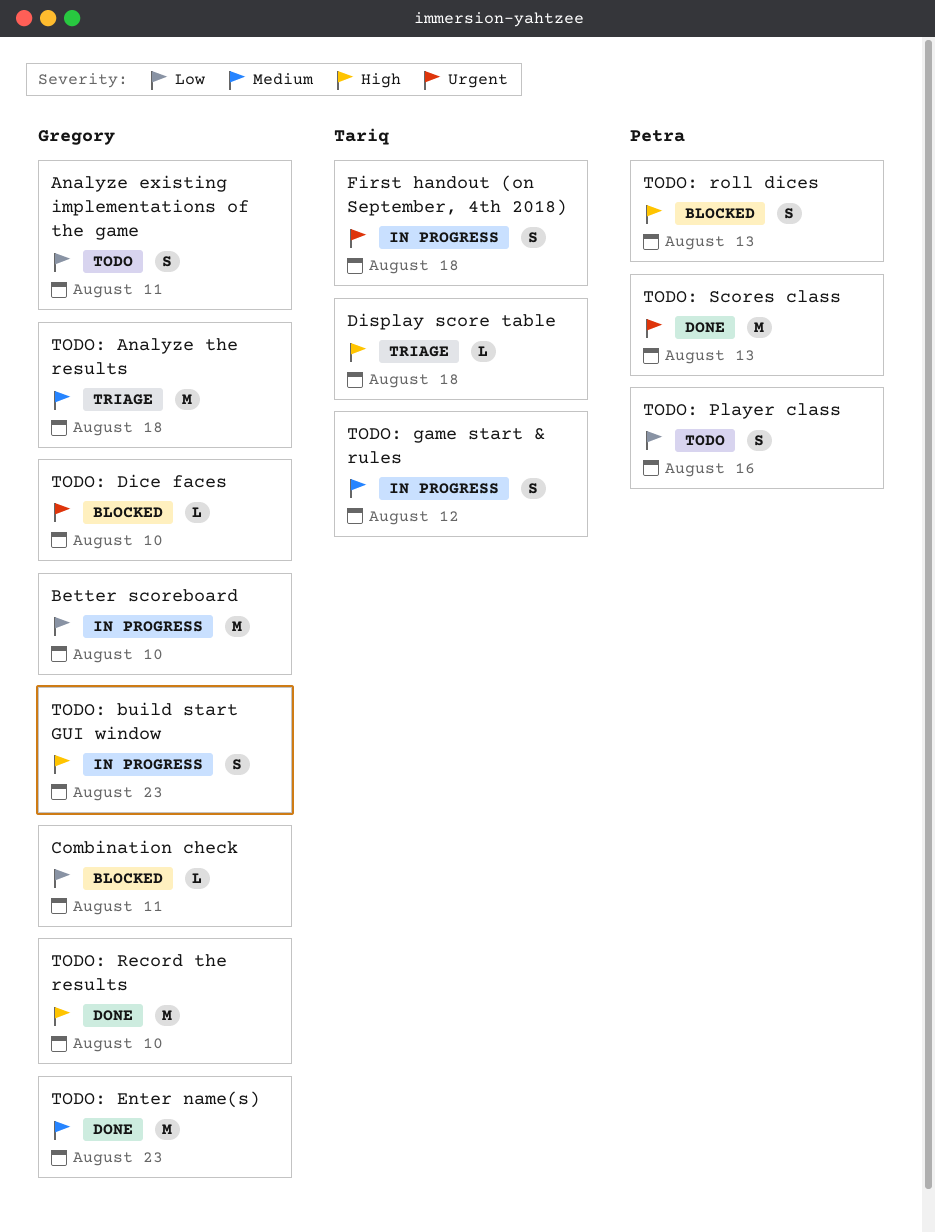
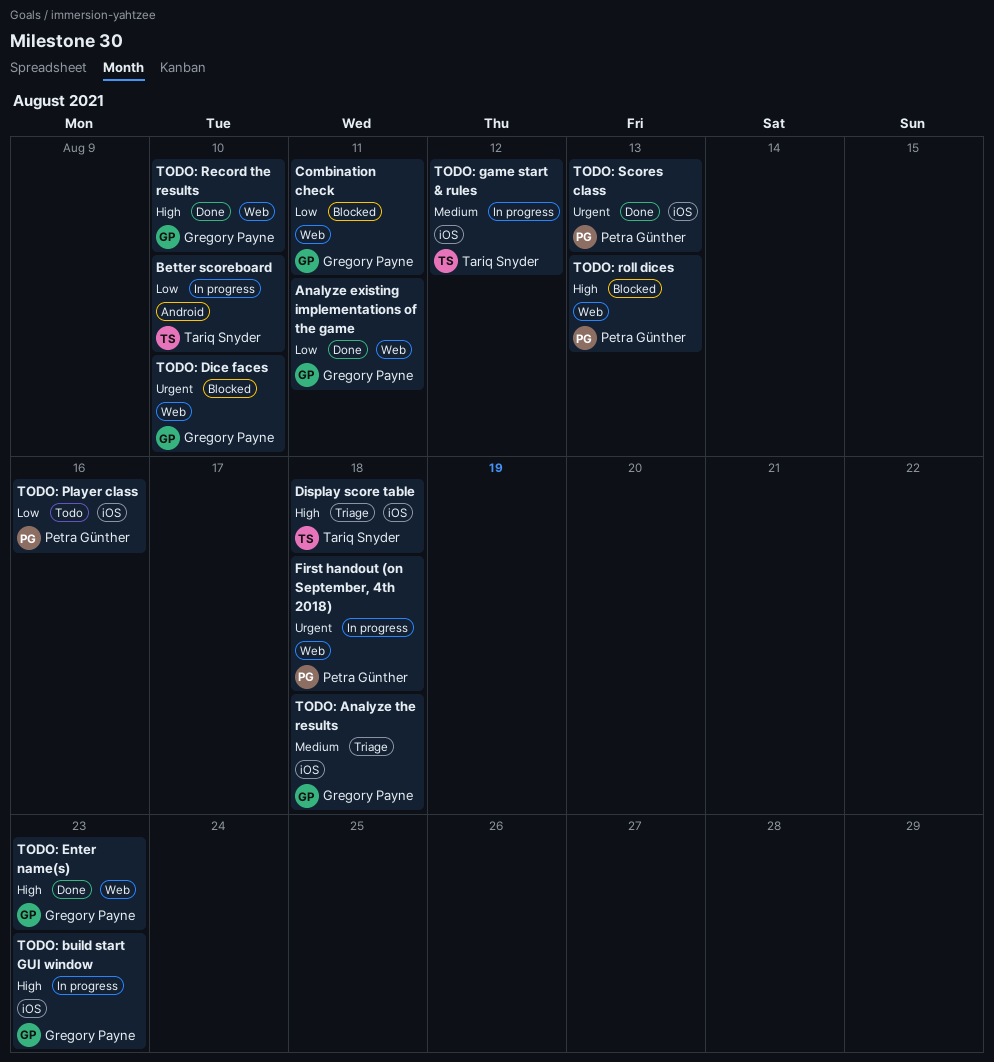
Analyze existing implementations of the game, status: Todo -> Done
Better scoreboard, owner: Gregory Payne -> Tariq Snyder
First handout (on September, 4th 2018), owner: Tariq Snyder -> Petra Günther
TODO: Enter name(s), priority: Medium -> High

